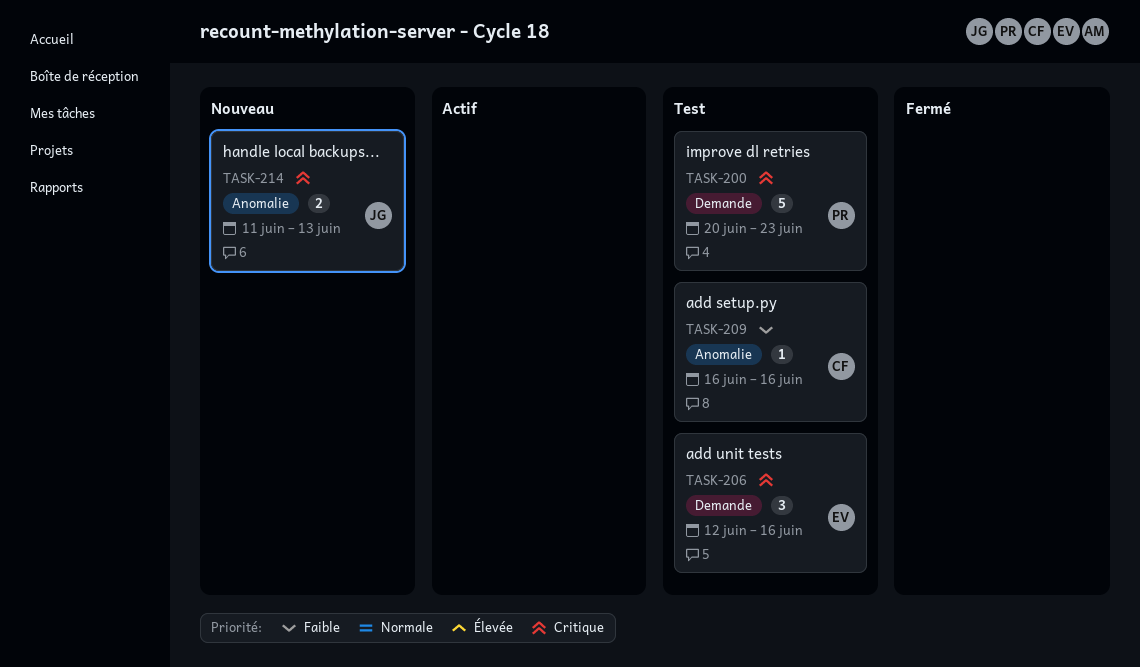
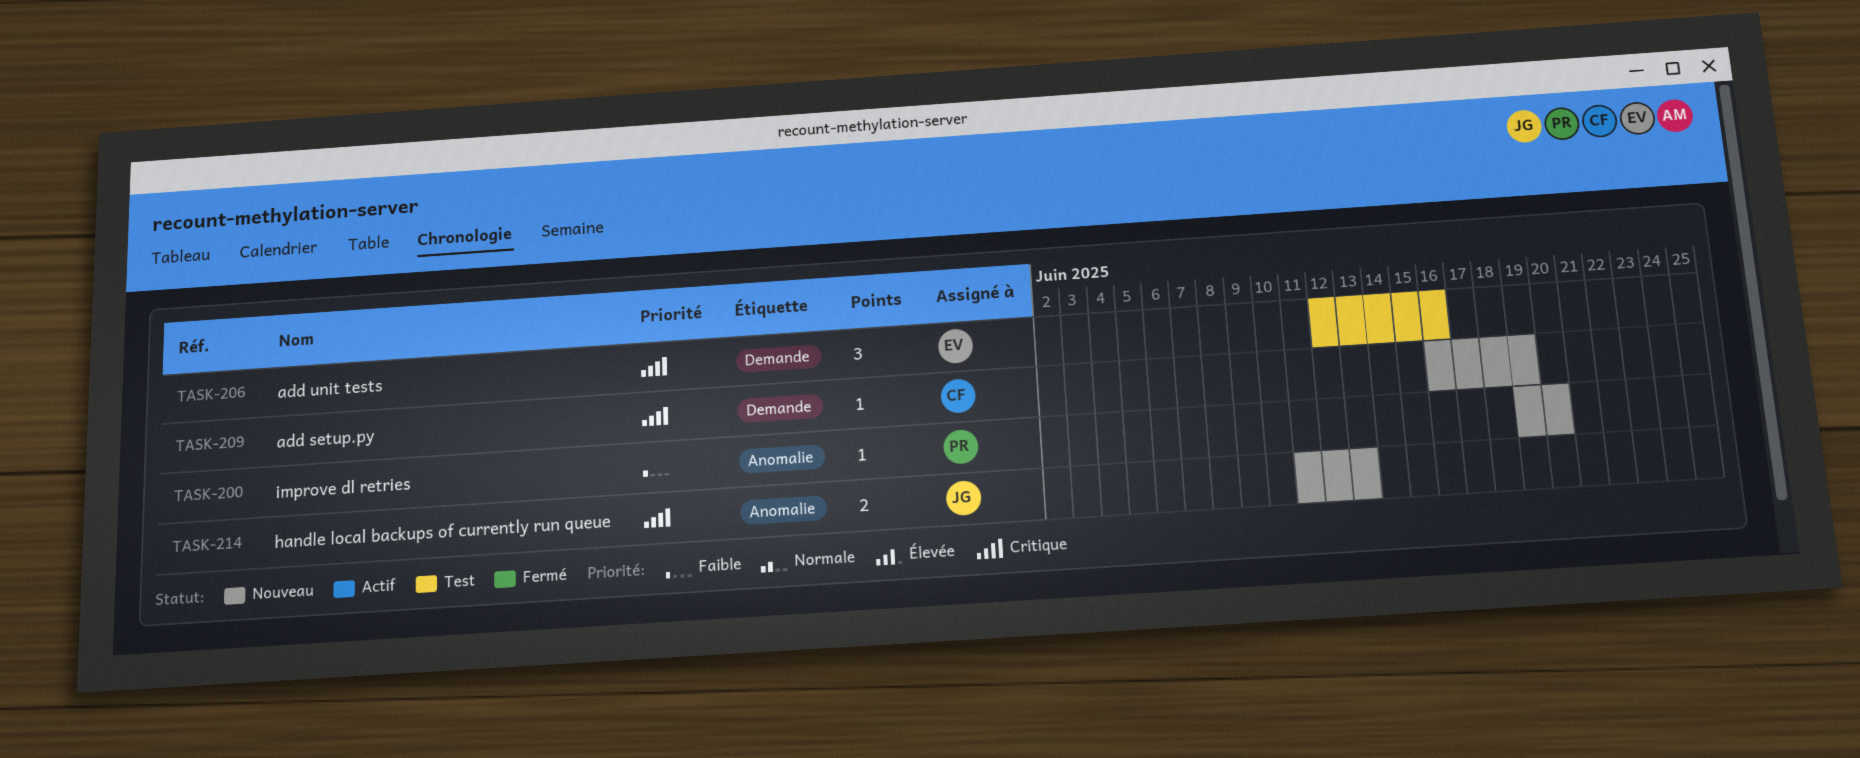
TASK-200, status: Test -> Nouveau
TASK-200, priority: Critique -> Faible
TASK-200, label: Demande -> Anomalie
TASK-200, estimate: 5 -> 1
TASK-200, start: Jun 20 -> Jun 19
TASK-200, due: Jun 23 -> Jun 20
TASK-209, status: Test -> Nouveau
TASK-209, priority: Faible -> Critique
TASK-209, label: Anomalie -> Demande
TASK-209, due: Jun 16 -> Jun 19

